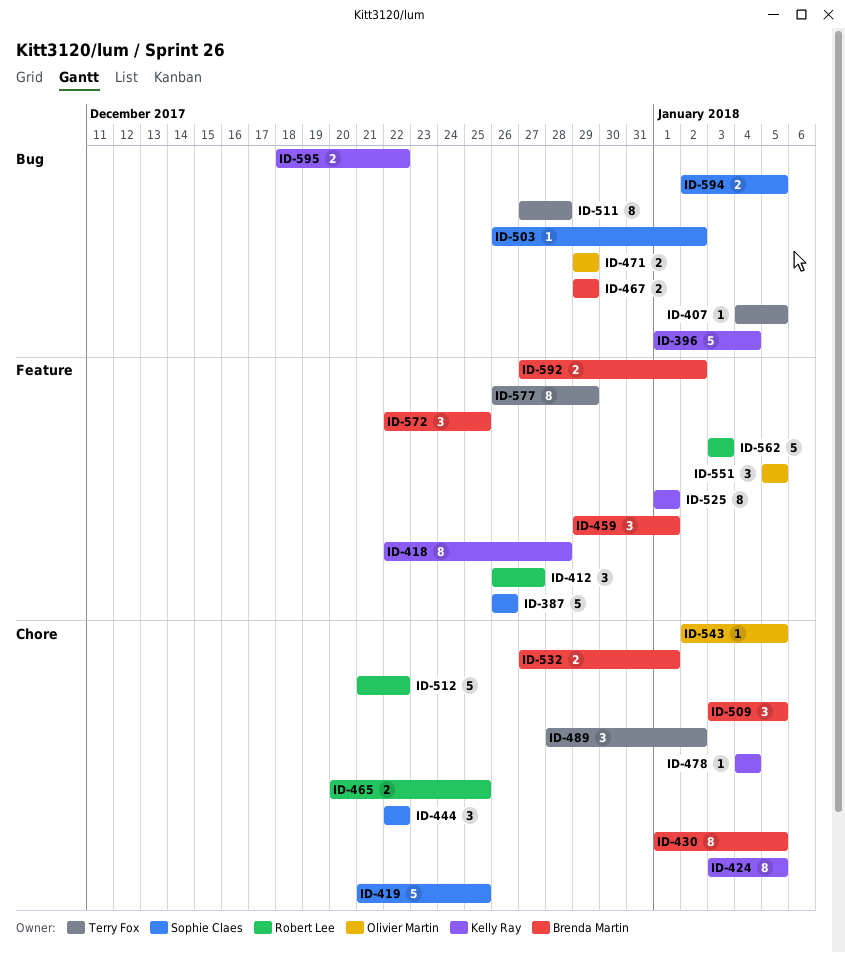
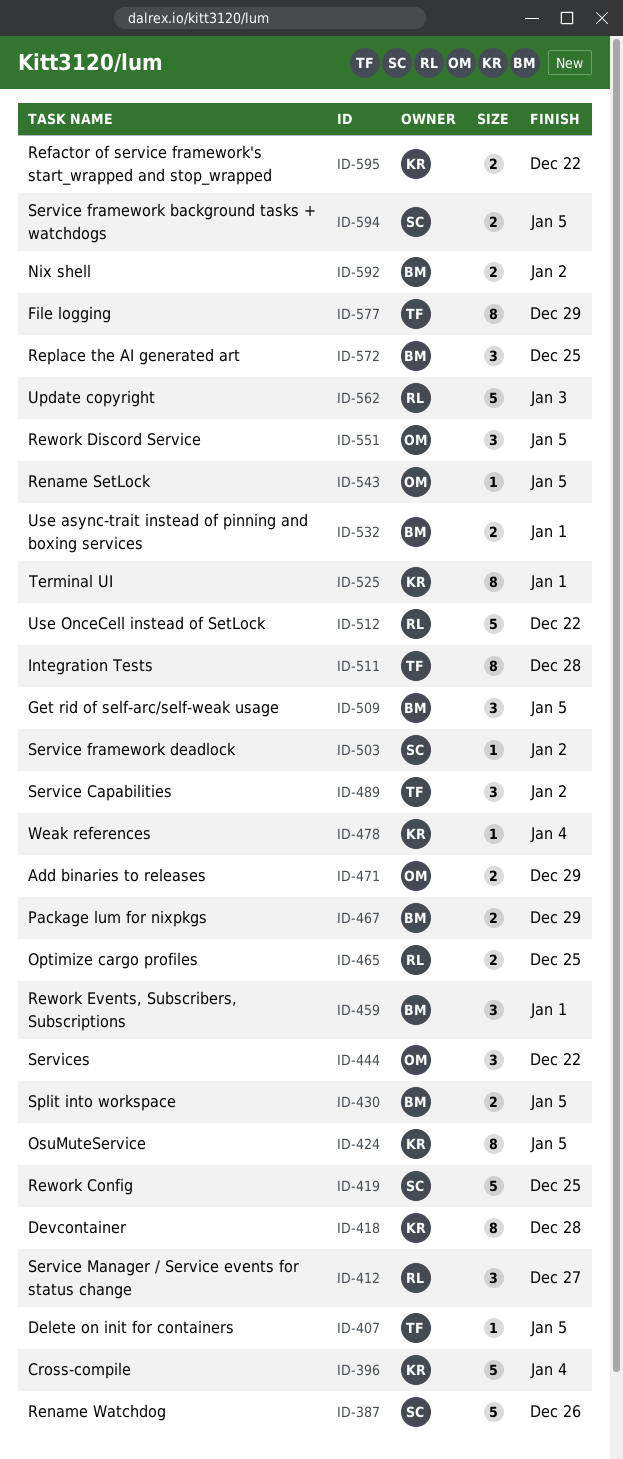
ID-430, estimate: 8 -> 2
ID-444, owner: Sophie Claes -> Olivier Martin

